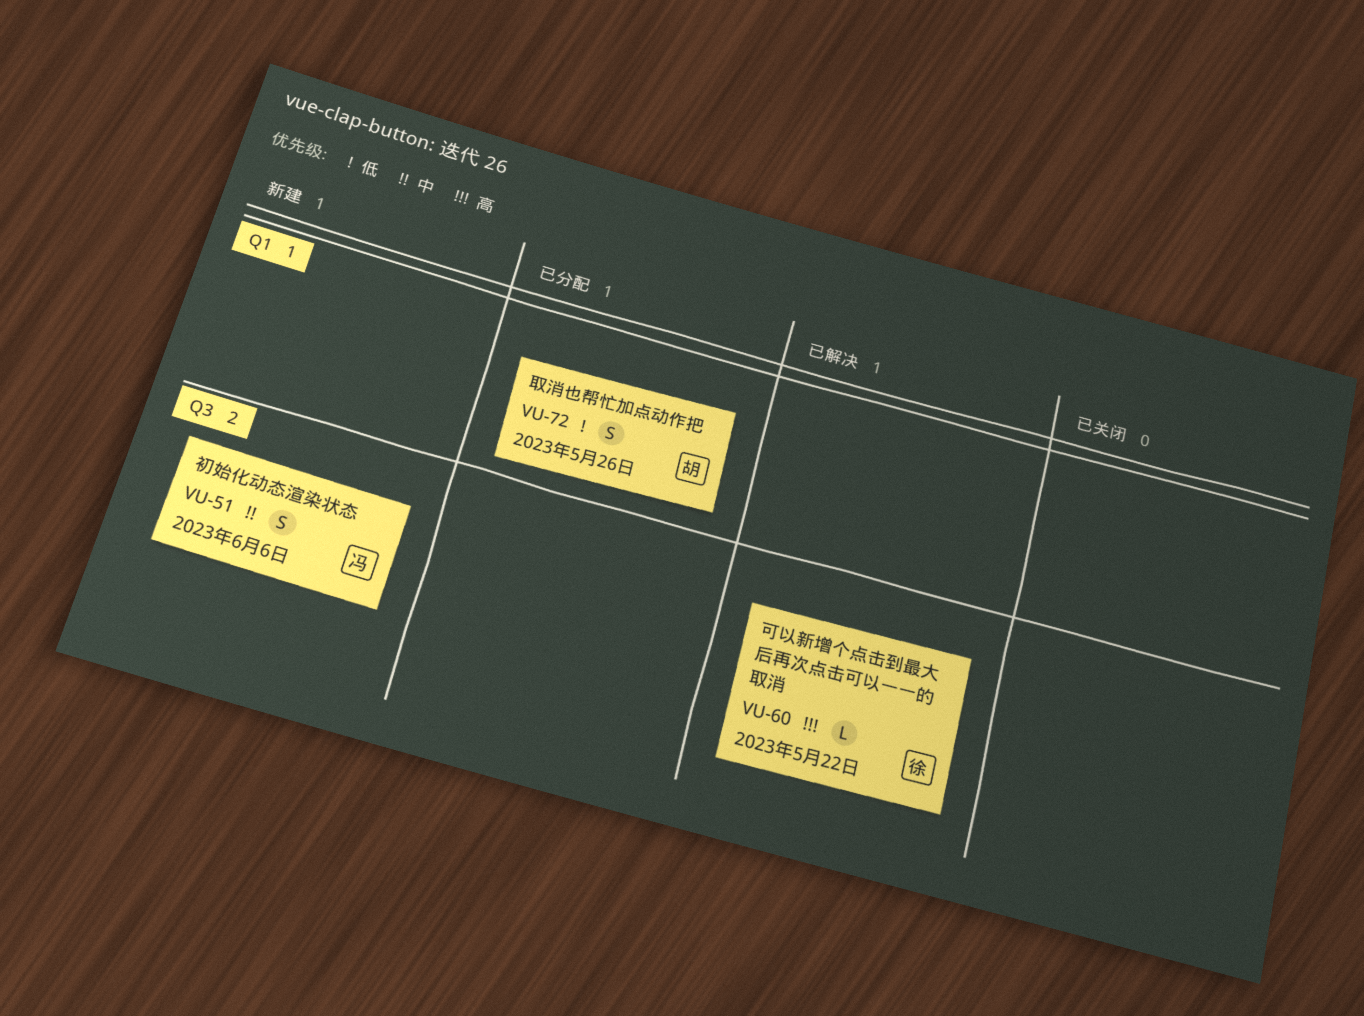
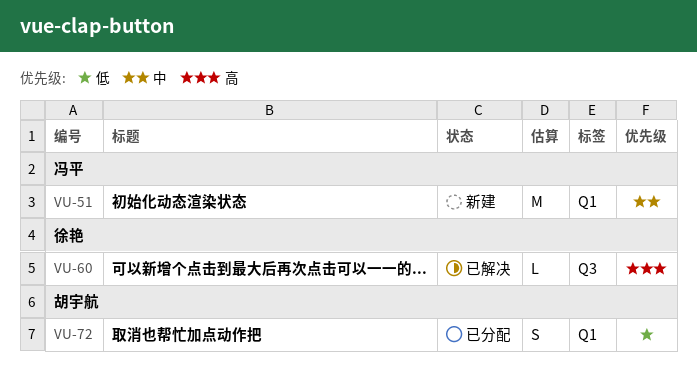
VU-51, label: Q3 -> Q1
VU-51, estimate: S -> M

